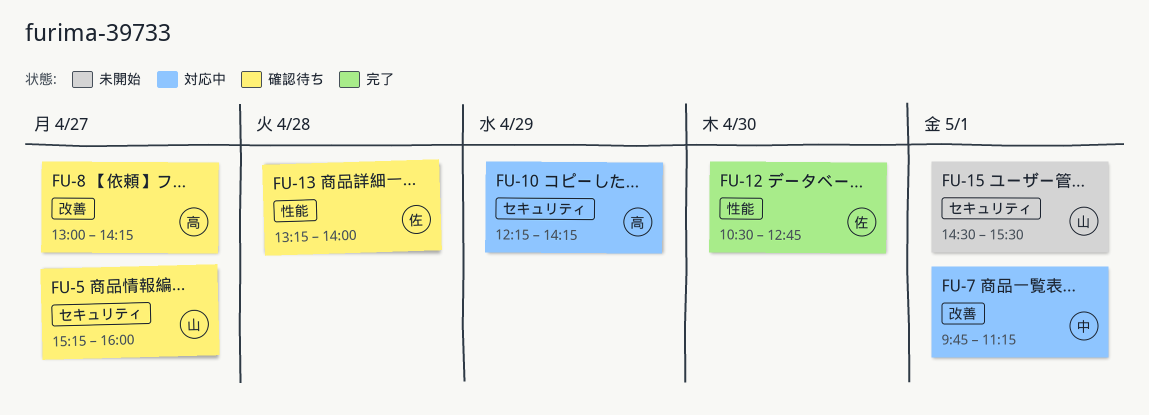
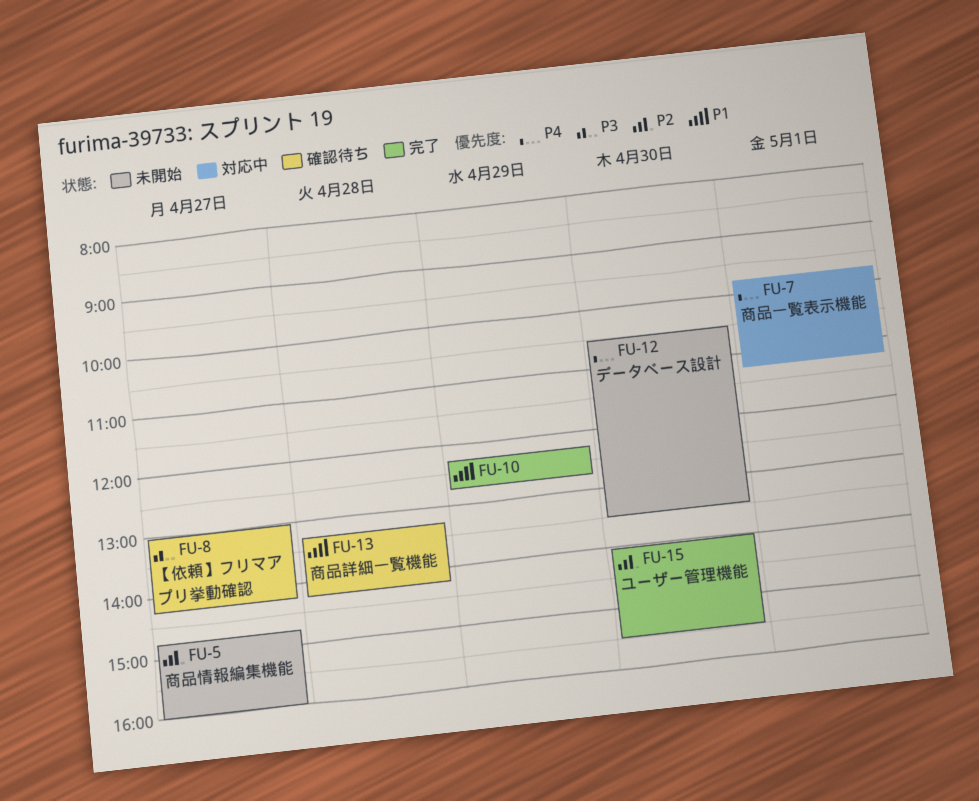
FU-5, status: 確認待ち -> 未開始
FU-5, begins: 15:15 -> 14:45
FU-10, status: 対応中 -> 完了
FU-10, ends: 14:15 -> 12:45
FU-12, status: 完了 -> 未開始
FU-12, ends: 12:45 -> 13:30
FU-13, ends: 14:00 -> 14:15
FU-15, status: 未開始 -> 完了
FU-15, day: May 1 -> Apr 30
FU-15, begins: 14:30 -> 14:00

